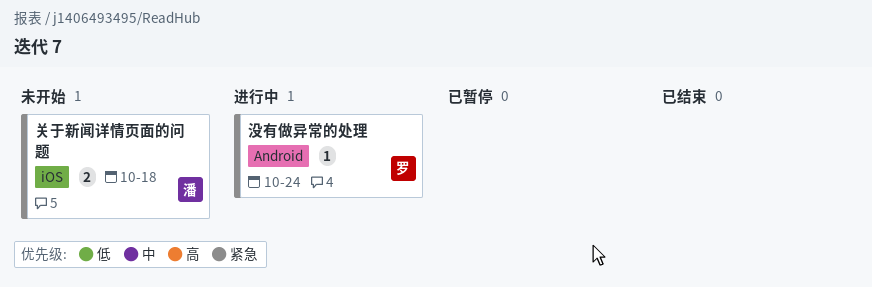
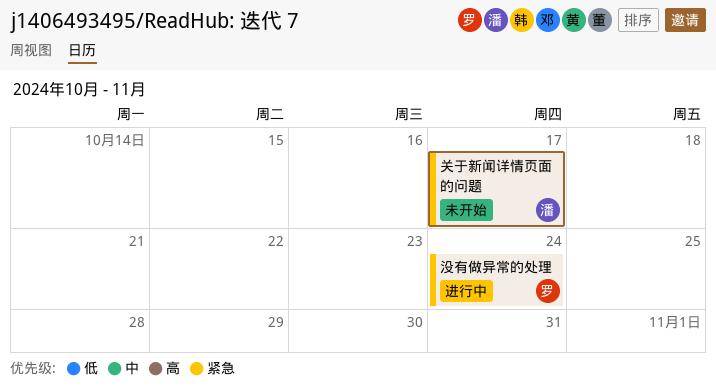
关于新闻详情页面的问题, due: Oct 18 -> Oct 17

